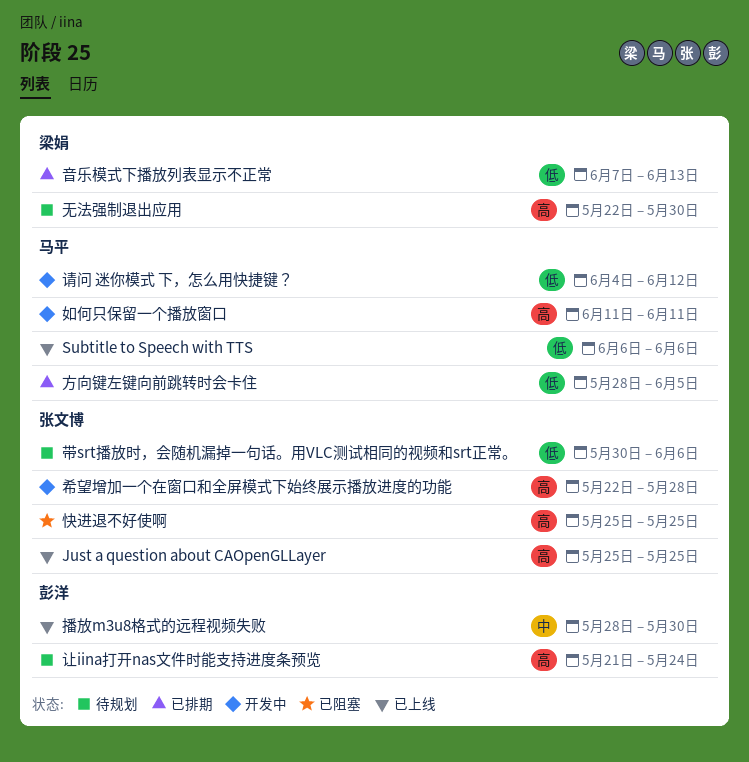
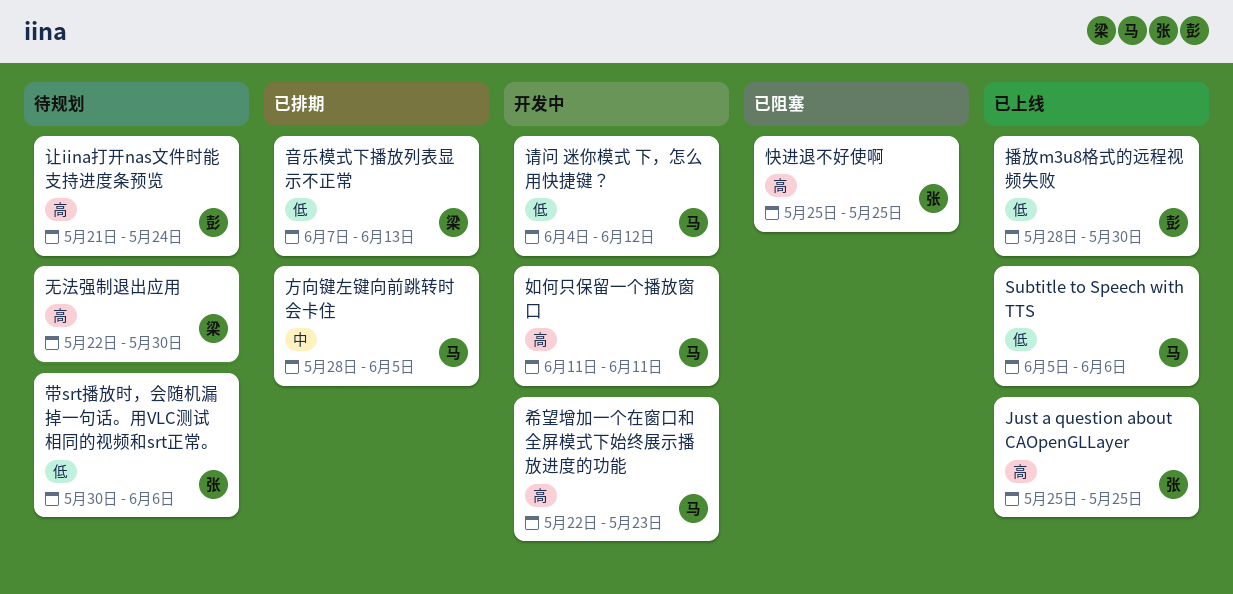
Subtitle to Speech with TTS, start: Jun 6 -> Jun 5
希望增加一个在窗口和全屏模式下始终展示播放进度的功能, owner: 张文博 -> 马平
希望增加一个在窗口和全屏模式下始终展示播放进度的功能, due: May 28 -> May 23
播放m3u8格式的远程视频失败, priority: 中 -> 低
方向键左键向前跳转时会卡住, priority: 低 -> 中

